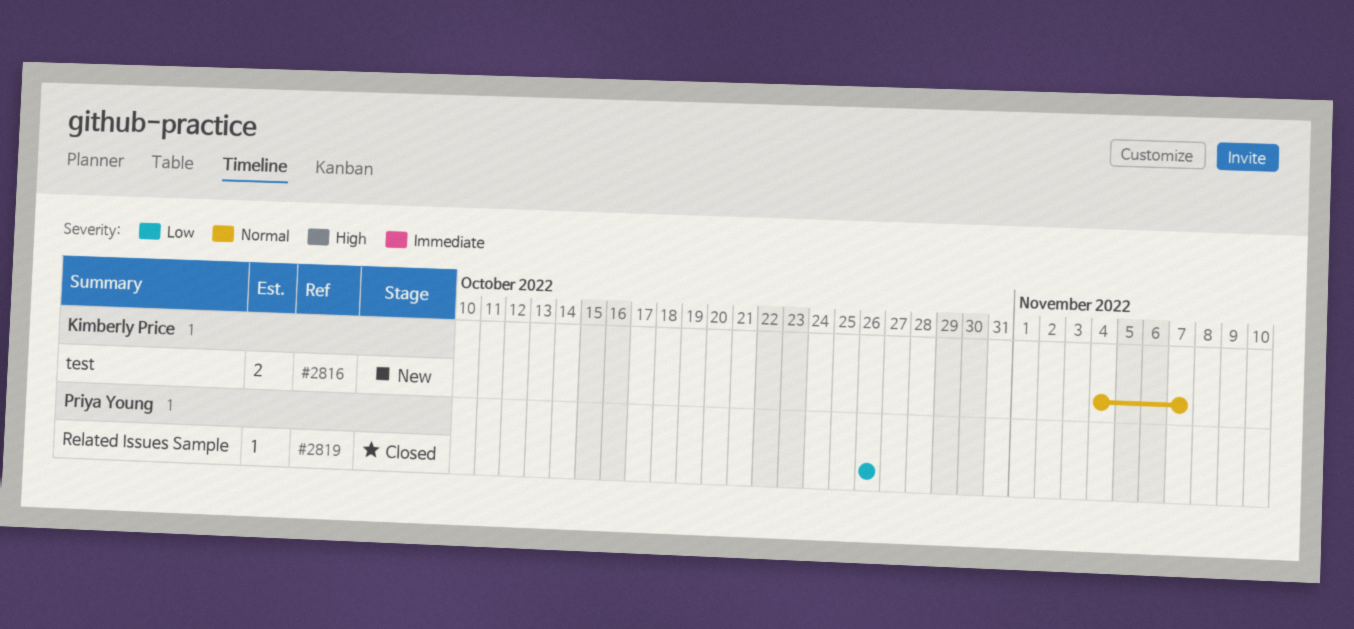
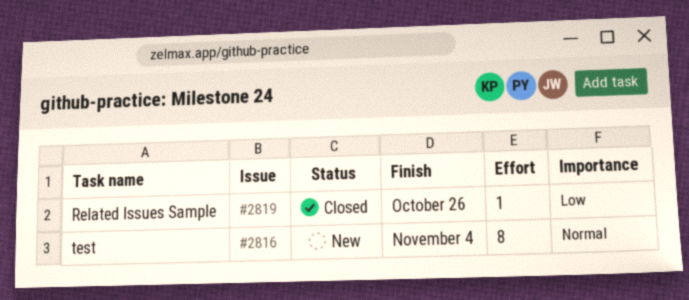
#2816, estimate: 2 -> 8
#2816, due: Nov 7 -> Nov 4

